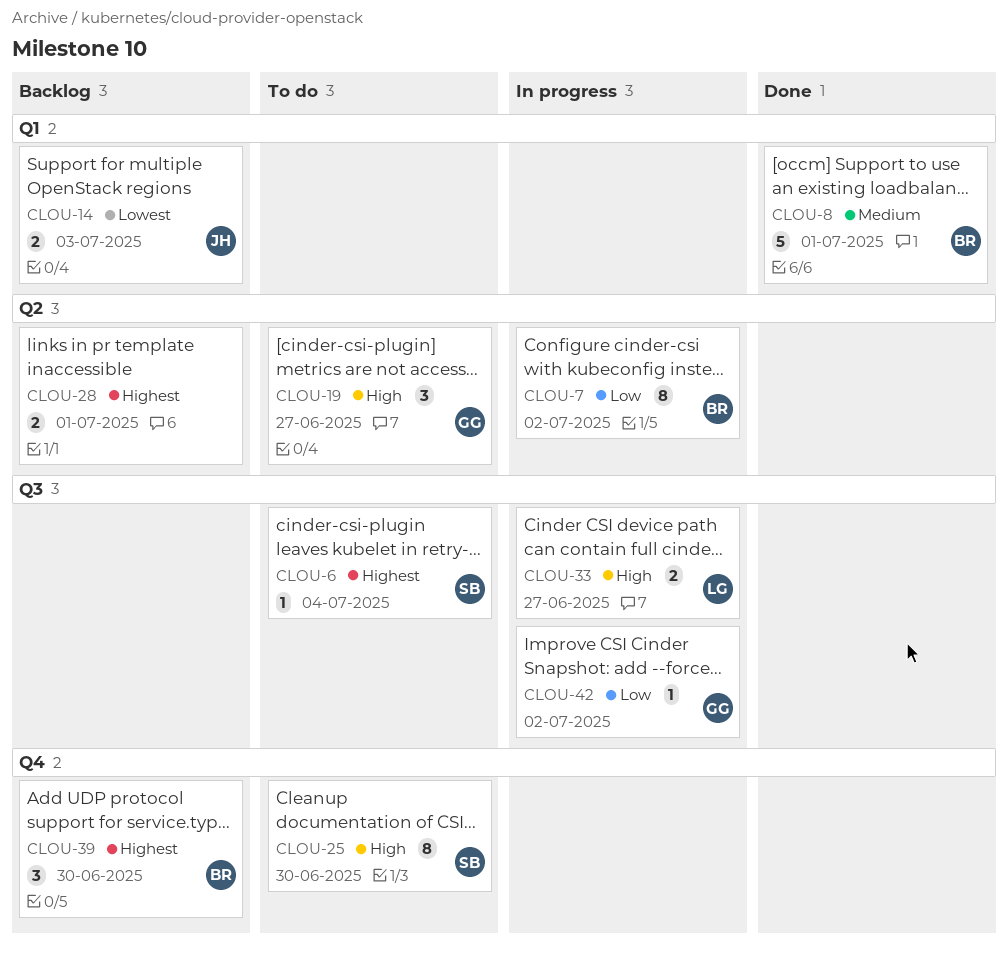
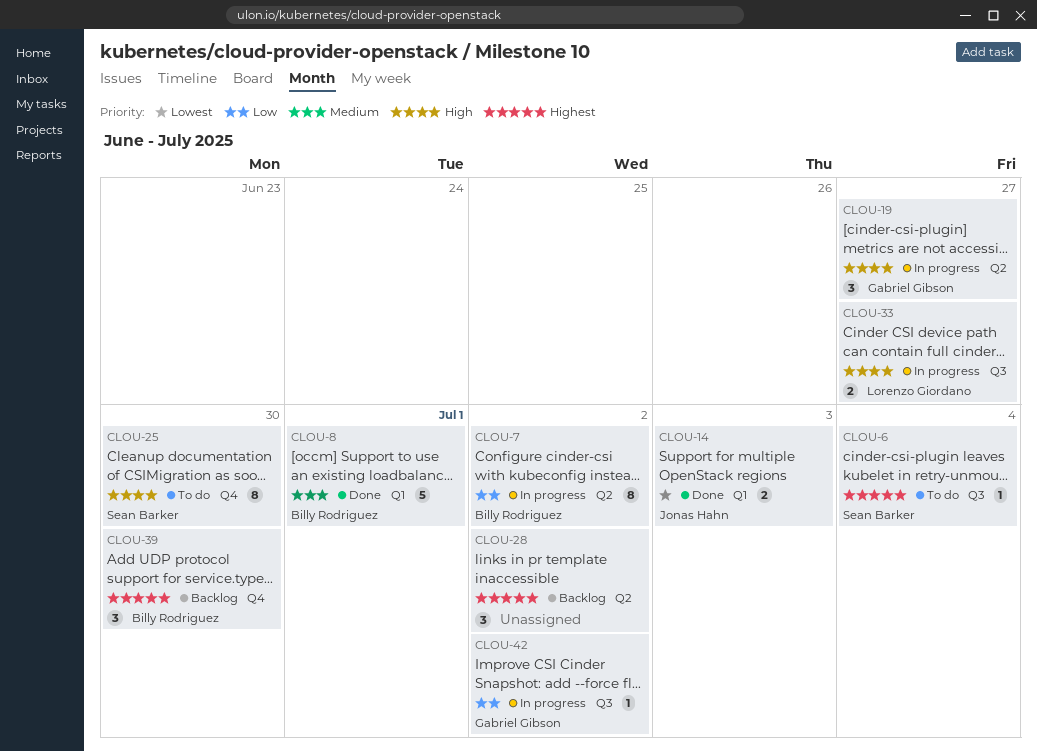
CLOU-14, status: Backlog -> Done
CLOU-19, status: To do -> In progress
CLOU-28, estimate: 2 -> 3
CLOU-28, due: Jul 1 -> Jul 2

